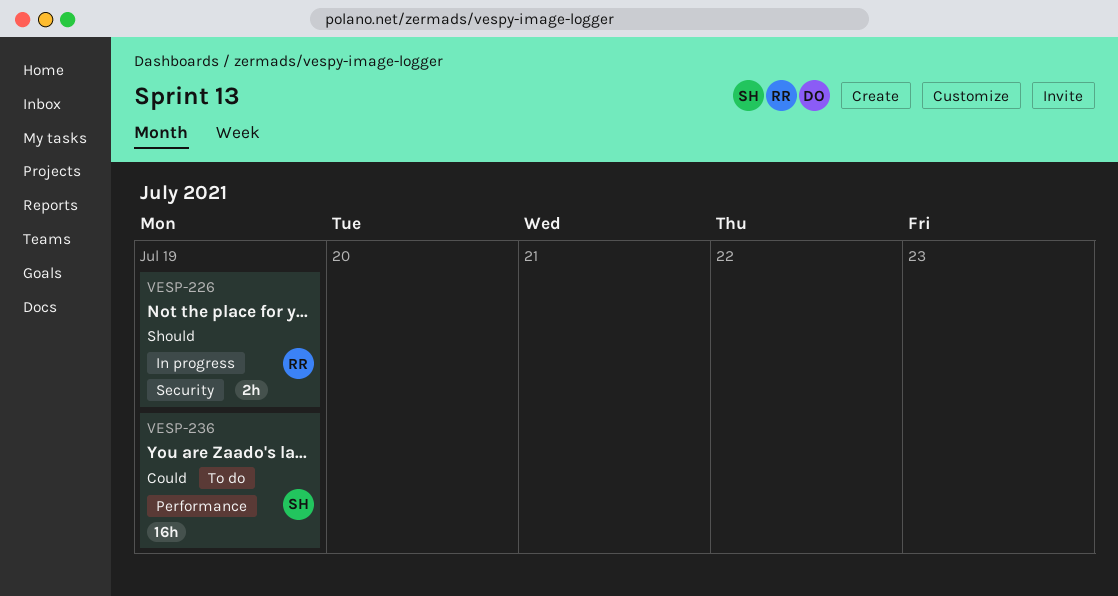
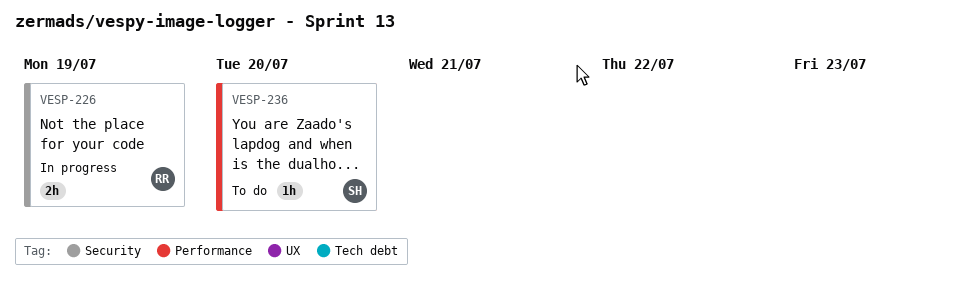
VESP-236, estimate: 16h -> 1h
VESP-236, due: Jul 19 -> Jul 20

